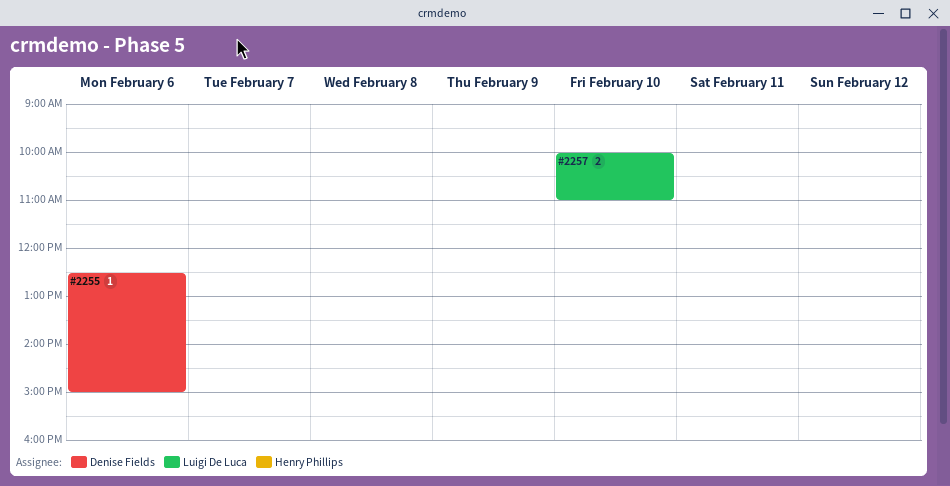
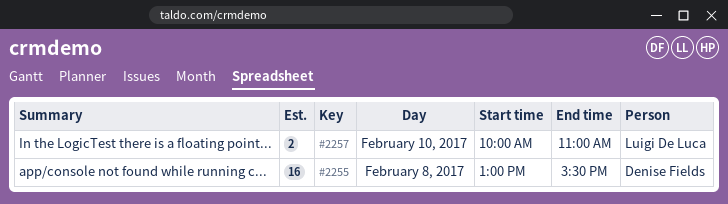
#2255, estimate: 1 -> 16
#2255, day: Feb 6 -> Feb 8
#2255, begins: 12:30 -> 13:00
#2255, ends: 15:00 -> 15:30

